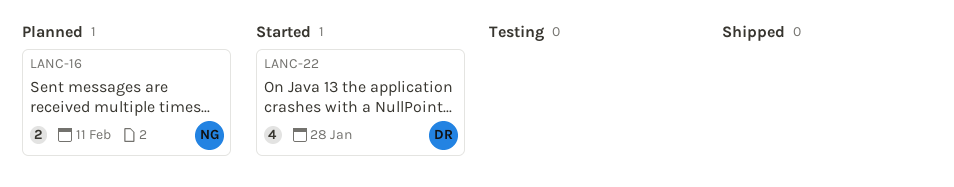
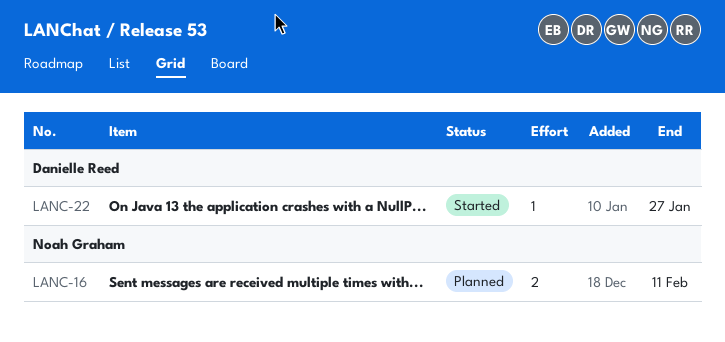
LANC-22, estimate: 4 -> 1
LANC-22, due: Jan 28 -> Jan 27

